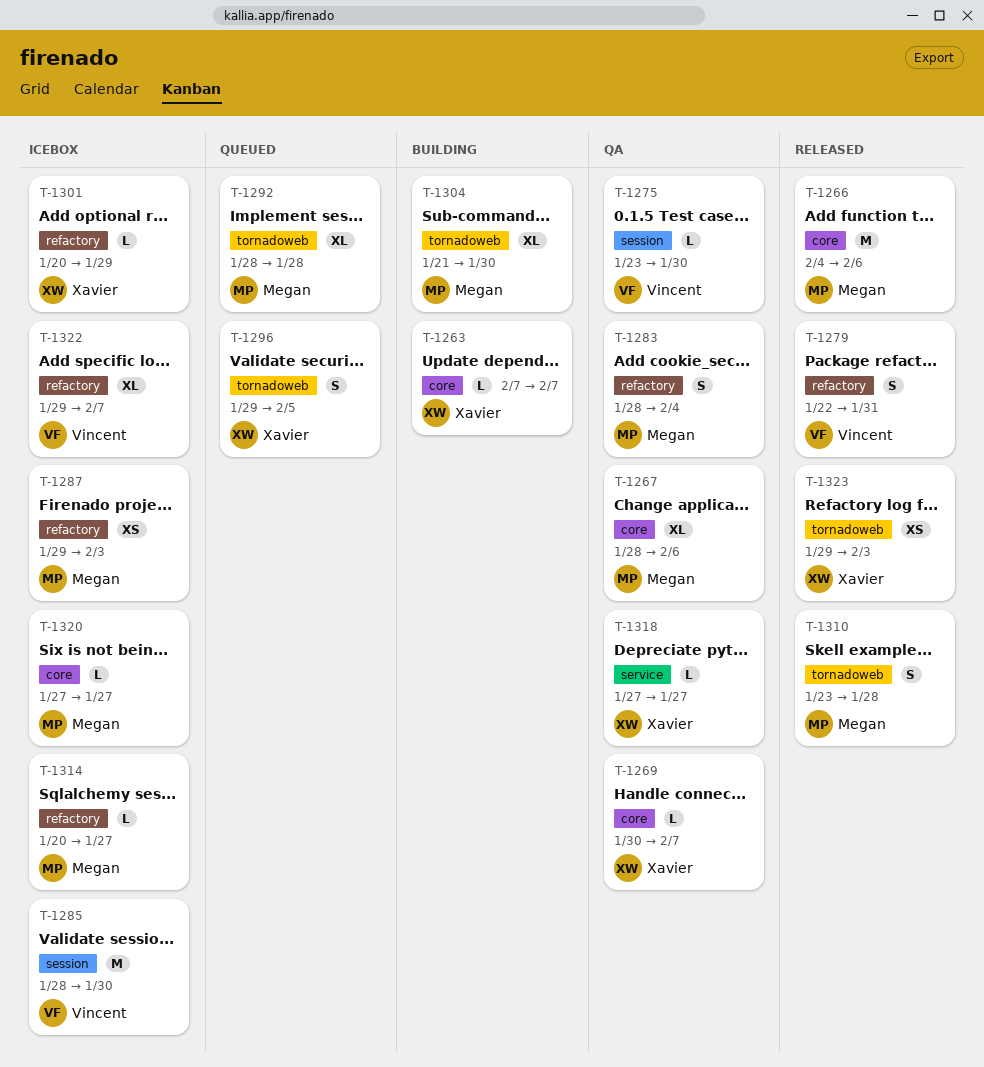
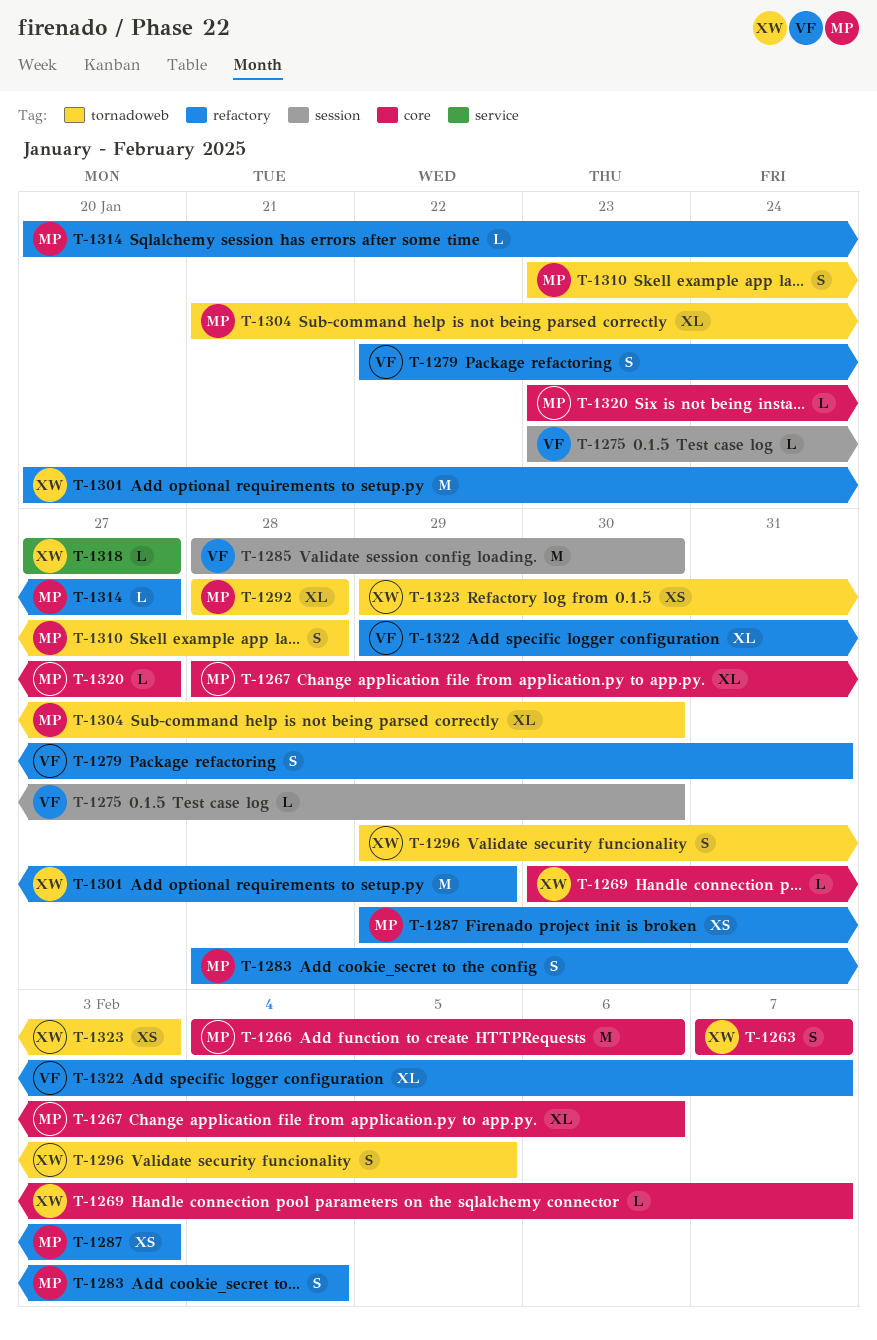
T-1263, estimate: L -> S
T-1301, estimate: L -> M
T-1320, start: Jan 27 -> Jan 23

